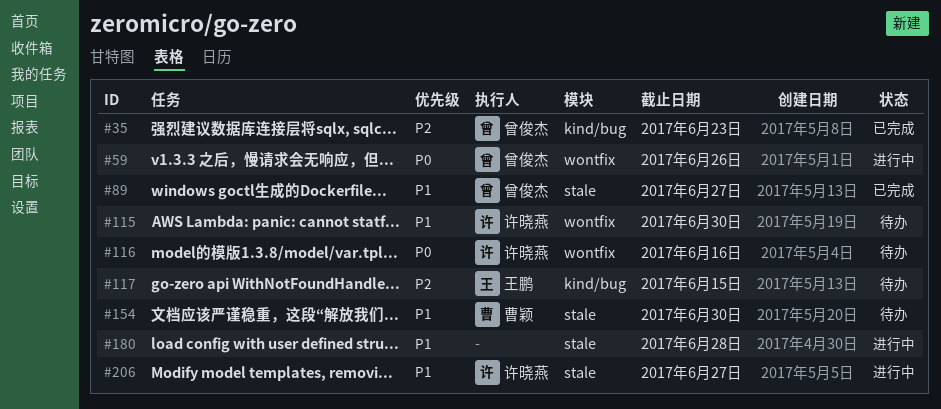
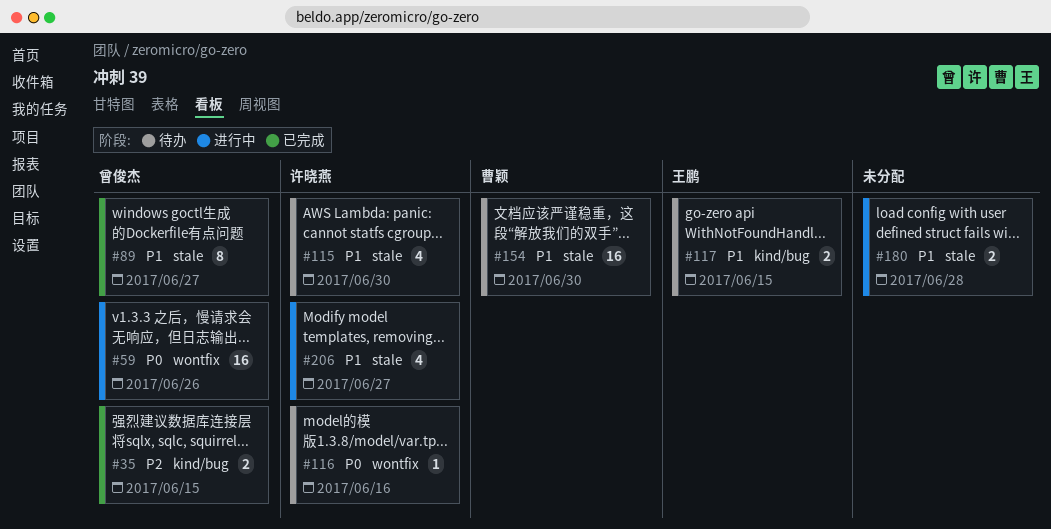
#35, due: Jun 23 -> Jun 15
#115, label: wontfix -> stale
#117, priority: P2 -> P1

